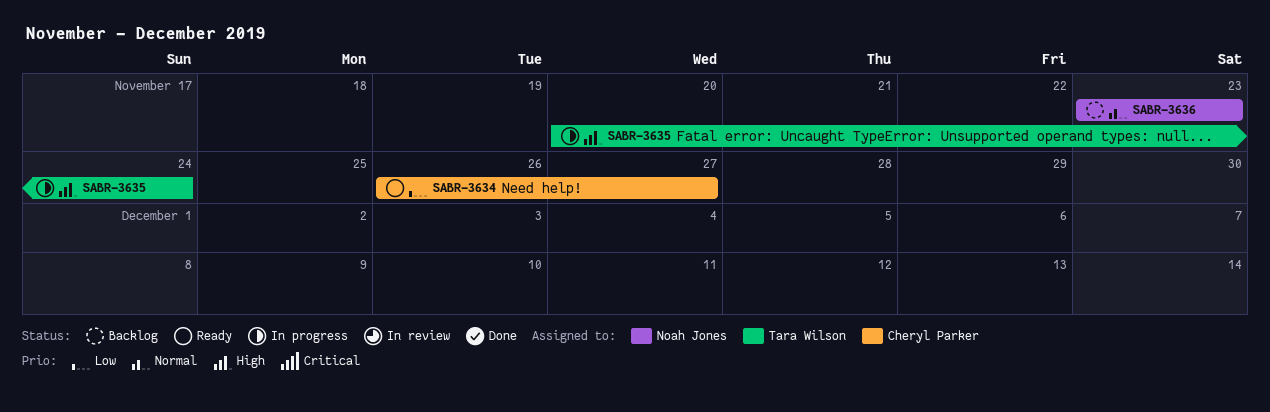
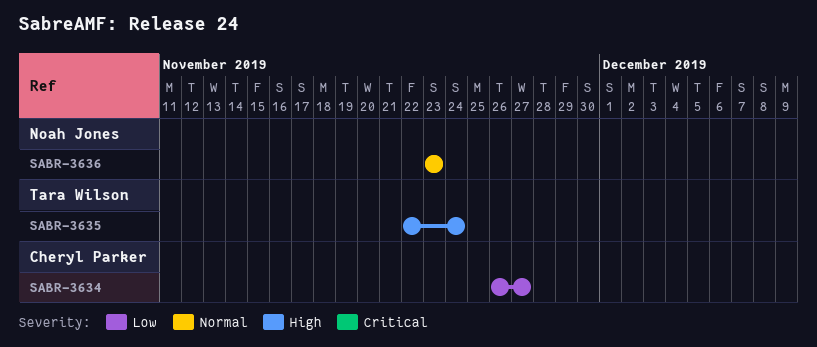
SABR-3635, start: Nov 20 -> Nov 22

